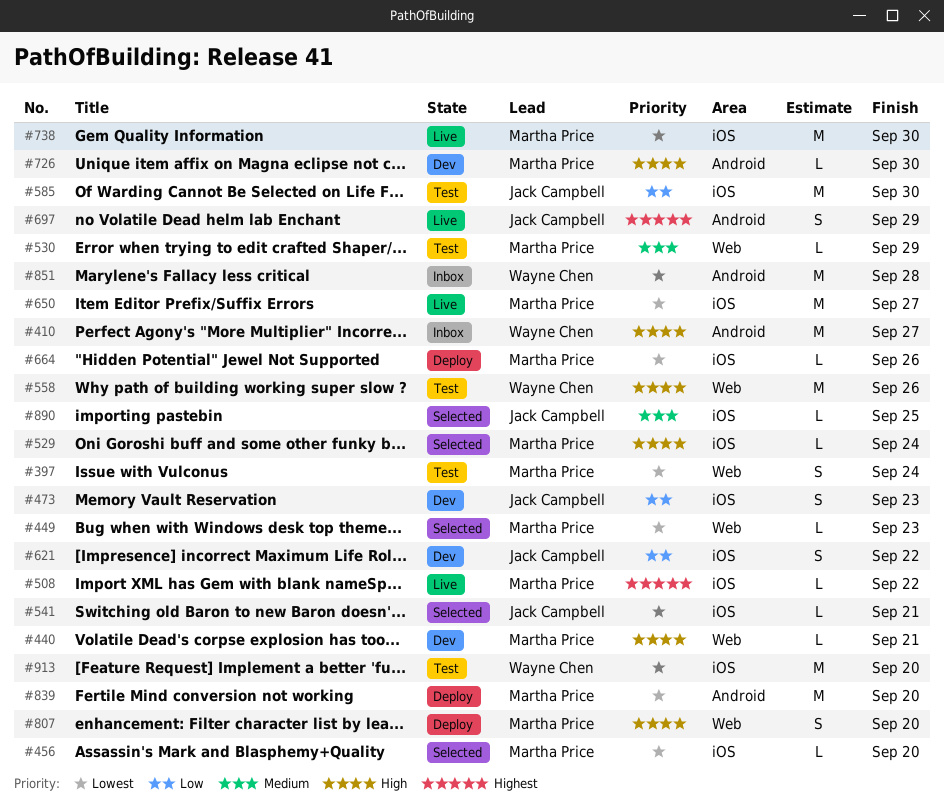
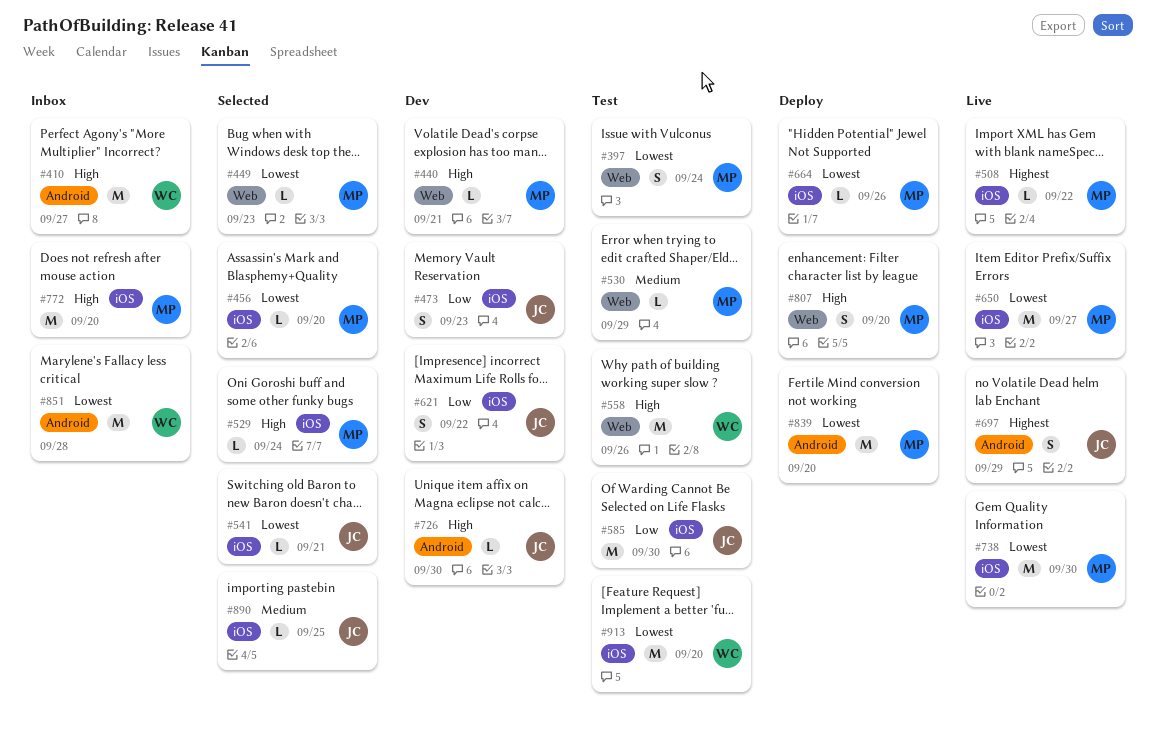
#726, owner: Martha Price -> Jack Campbell
#772: none -> present

